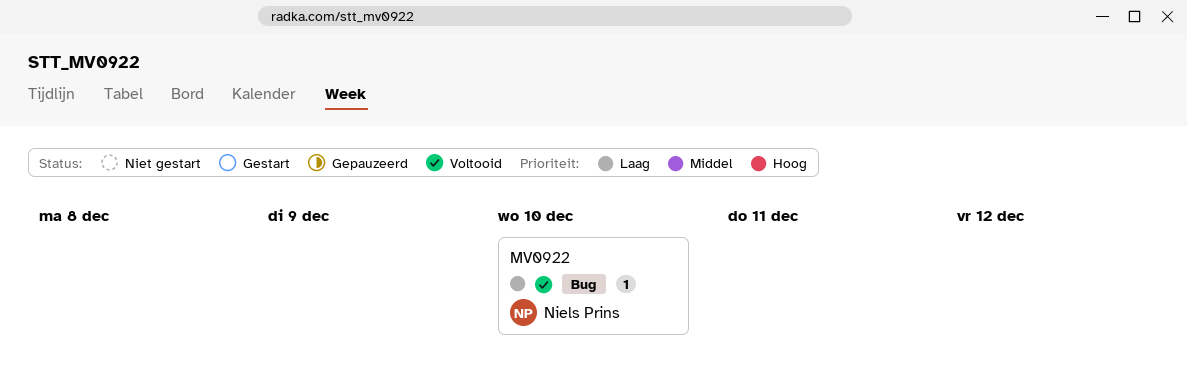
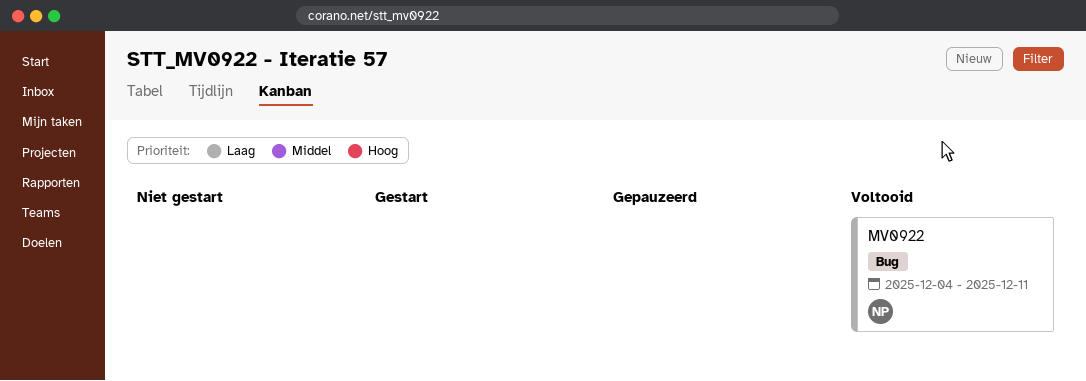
MV0922, due: Dec 10 -> Dec 11

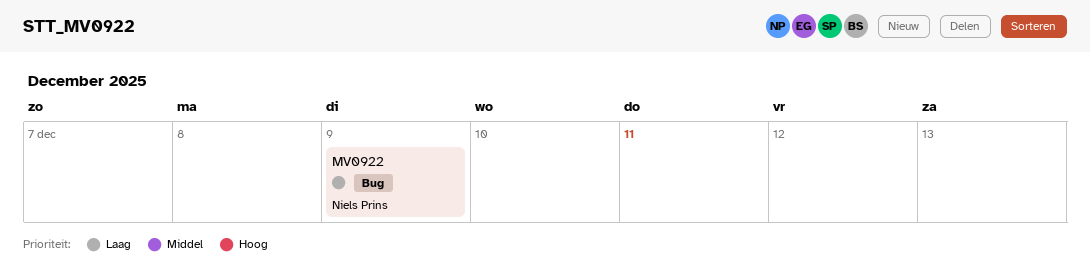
MV0922, due: Dec 11 -> Dec 9

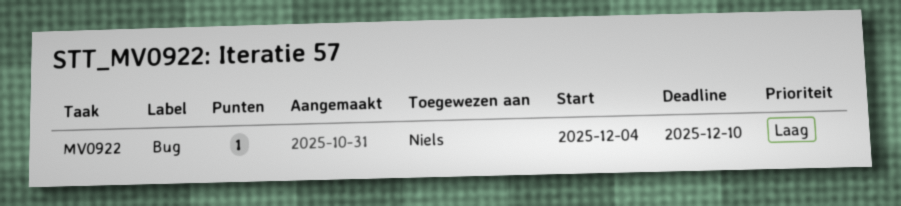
MV0922, due: Dec 9 -> Dec 10

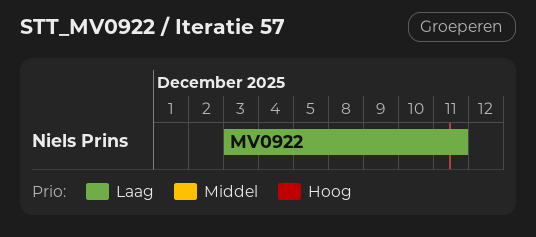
MV0922, start: Dec 4 -> Dec 3
MV0922, due: Dec 10 -> Dec 11

